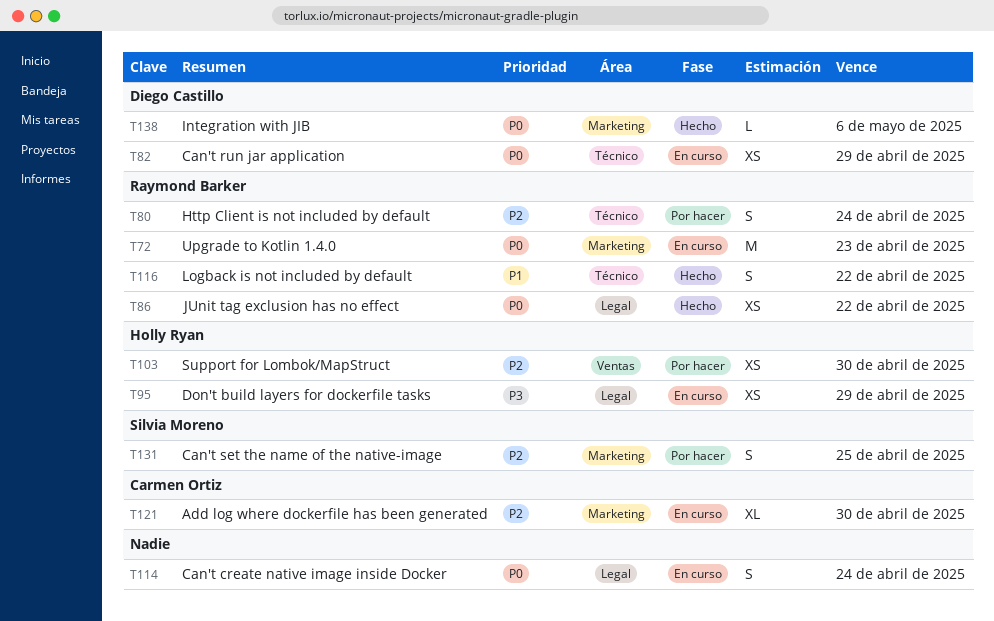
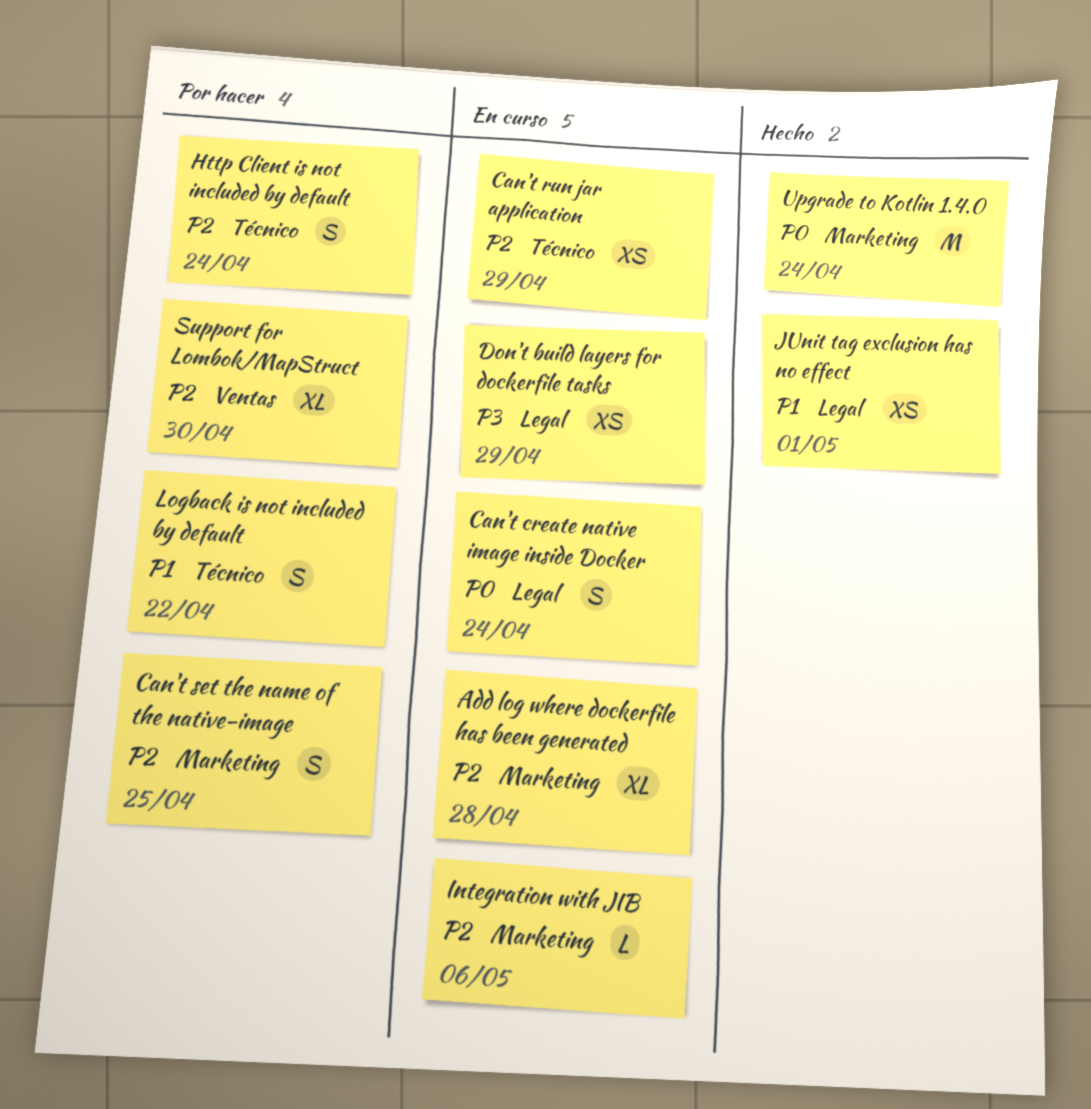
Add log where dockerfile has been generated, due: Apr 30 -> Apr 28
Can't run jar application, priority: P0 -> P2
Integration with JIB, status: Hecho -> En curso
Integration with JIB, priority: P0 -> P2
JUnit tag exclusion has no effect, priority: P0 -> P1
JUnit tag exclusion has no effect, due: Apr 22 -> May 1
Logback is not included by default, status: Hecho -> Por hacer
Support for Lombok/MapStruct, estimate: XS -> XL
Upgrade to Kotlin 1.4.0, status: En curso -> Hecho
Upgrade to Kotlin 1.4.0, due: Apr 23 -> Apr 24

